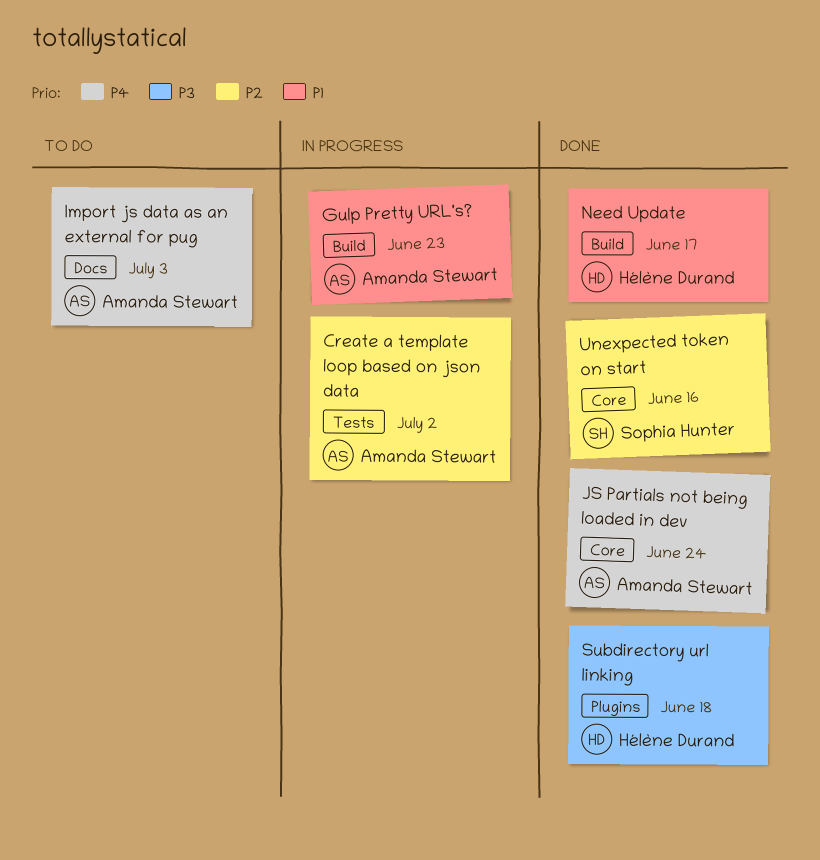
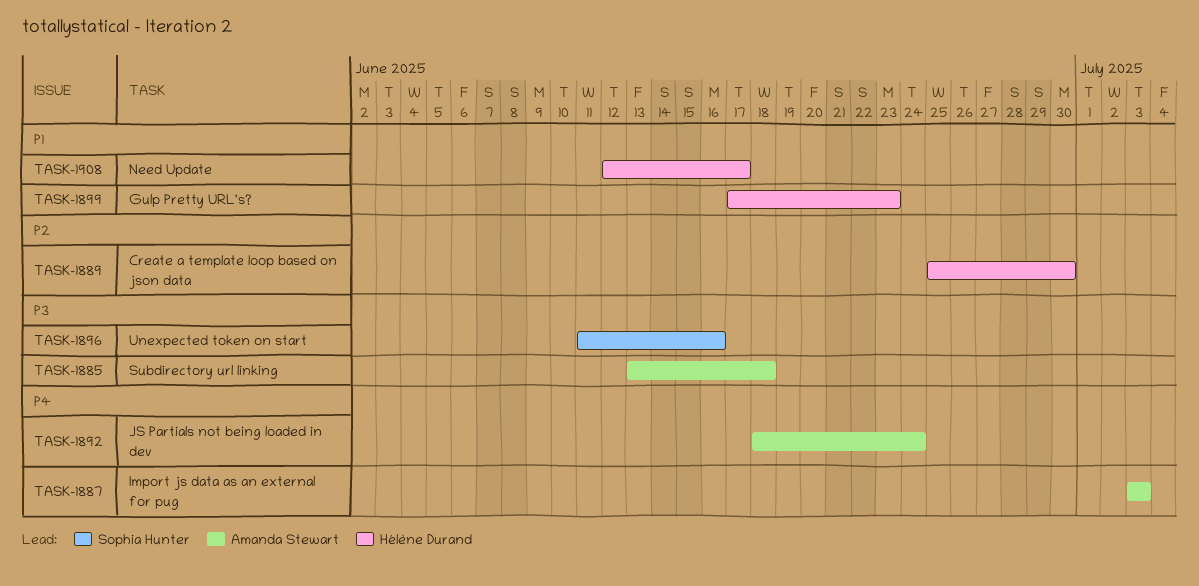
Create a template loop based on json data, owner: Amanda Stewart -> Hélène Durand
Create a template loop based on json data, due: Jul 2 -> Jun 30
Gulp Pretty URL's?, owner: Amanda Stewart -> Hélène Durand
Subdirectory url linking, owner: Hélène Durand -> Amanda Stewart
Unexpected token on start, priority: P2 -> P3

